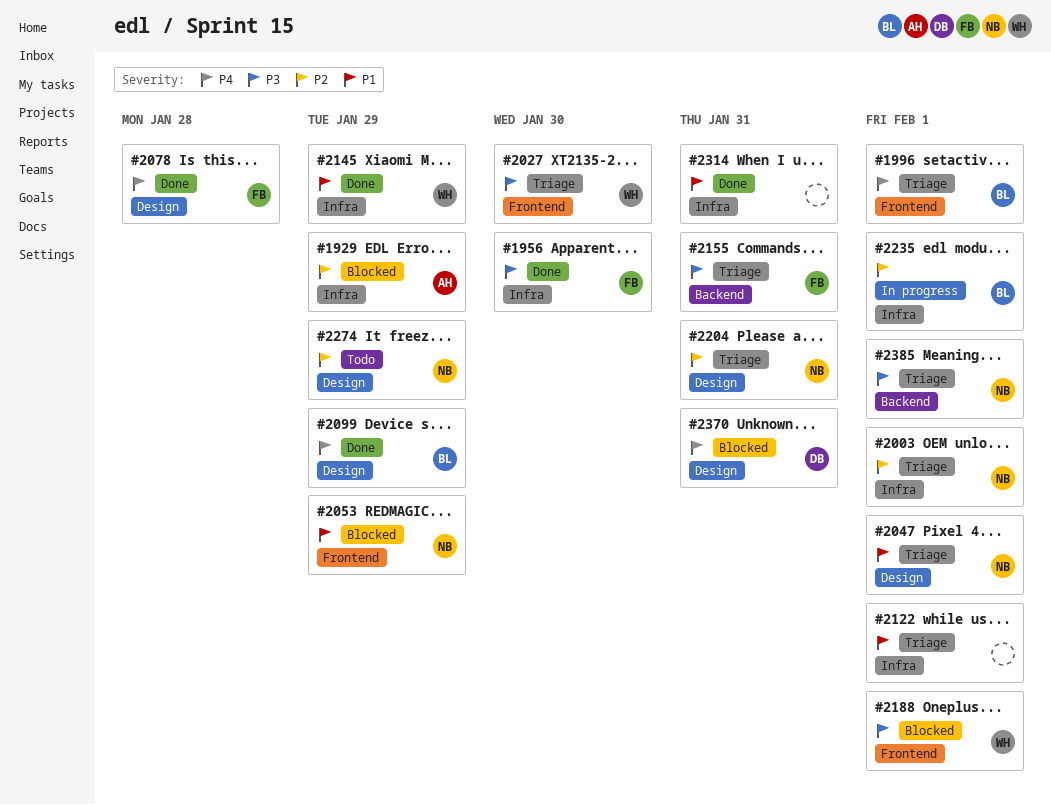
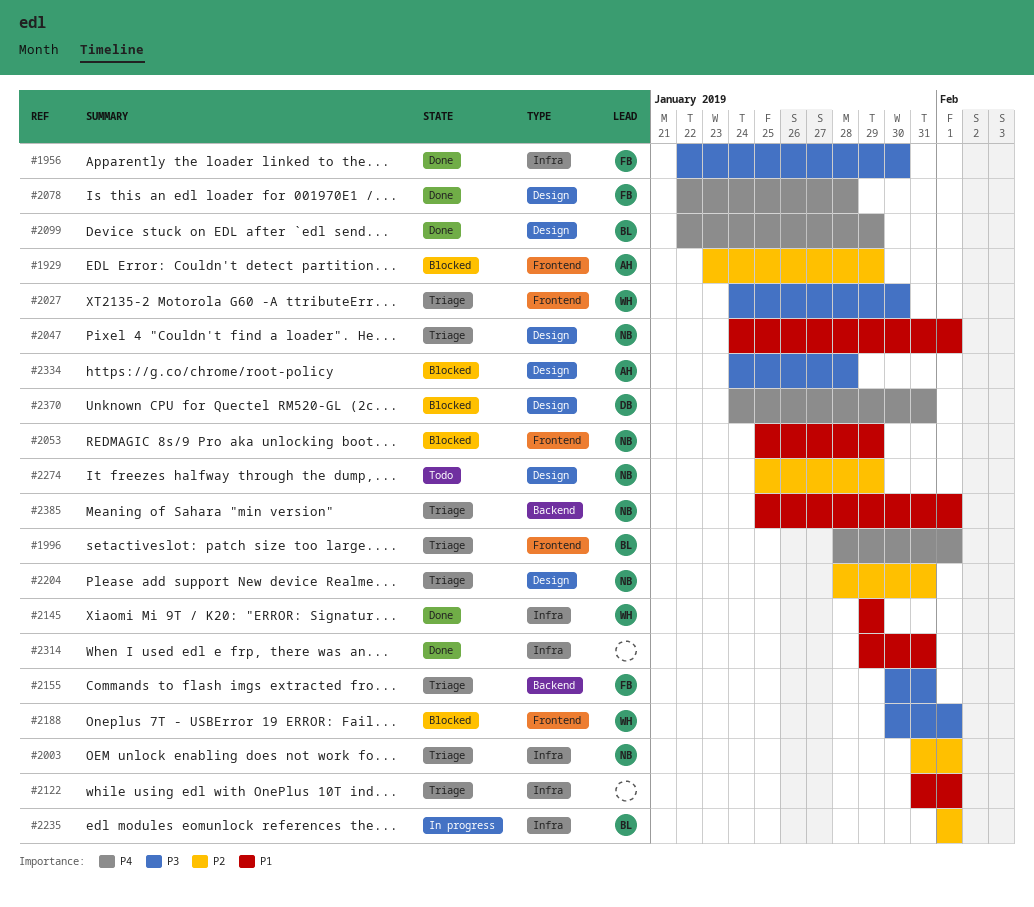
#1929, label: Infra -> Frontend
#2334: none -> present
#2385, priority: P3 -> P1

